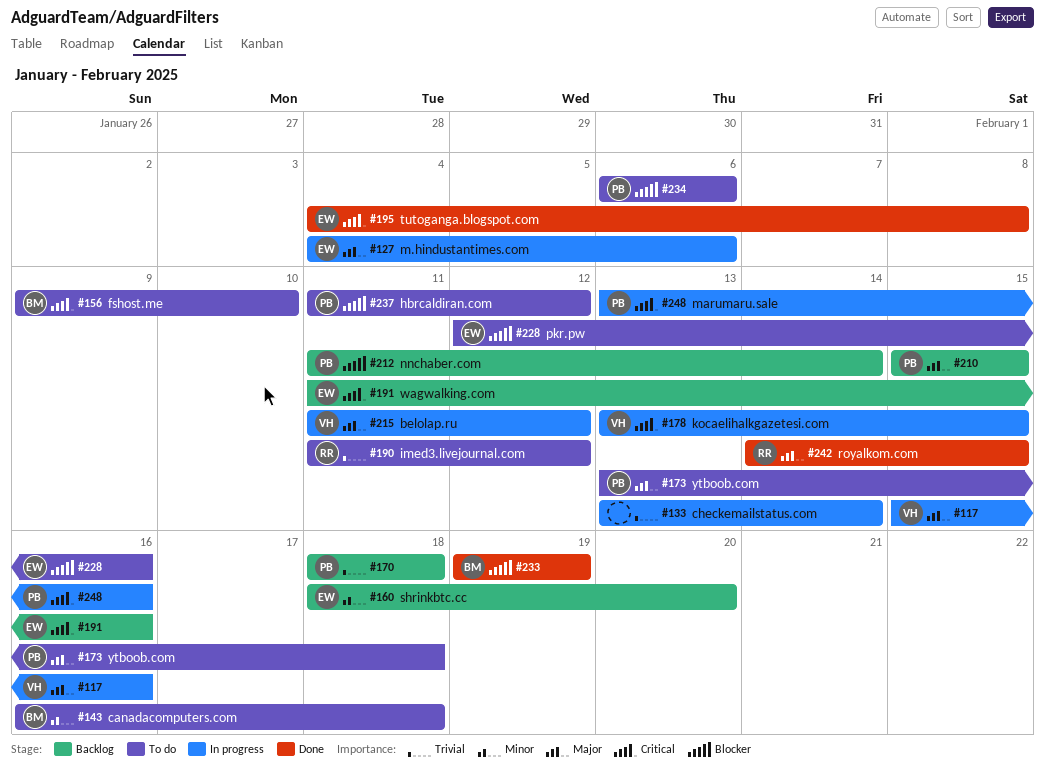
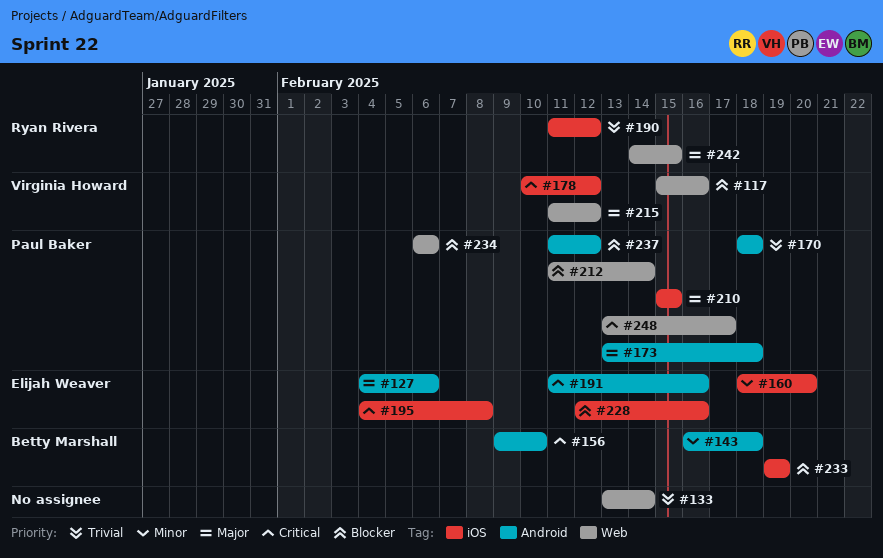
#117, priority: Major -> Blocker
#178, start: Feb 13 -> Feb 10
#178, due: Feb 15 -> Feb 12
#248, due: Feb 16 -> Feb 17

